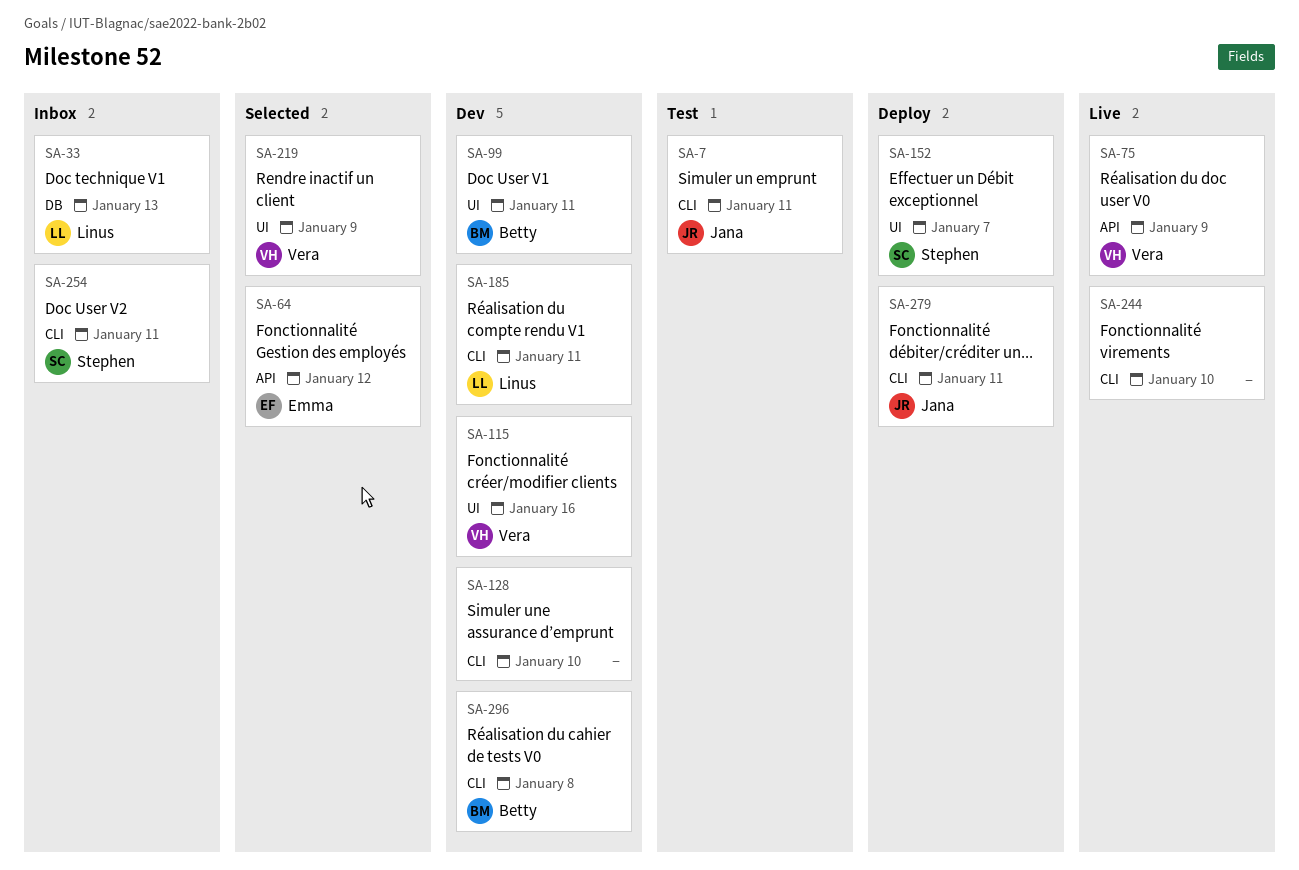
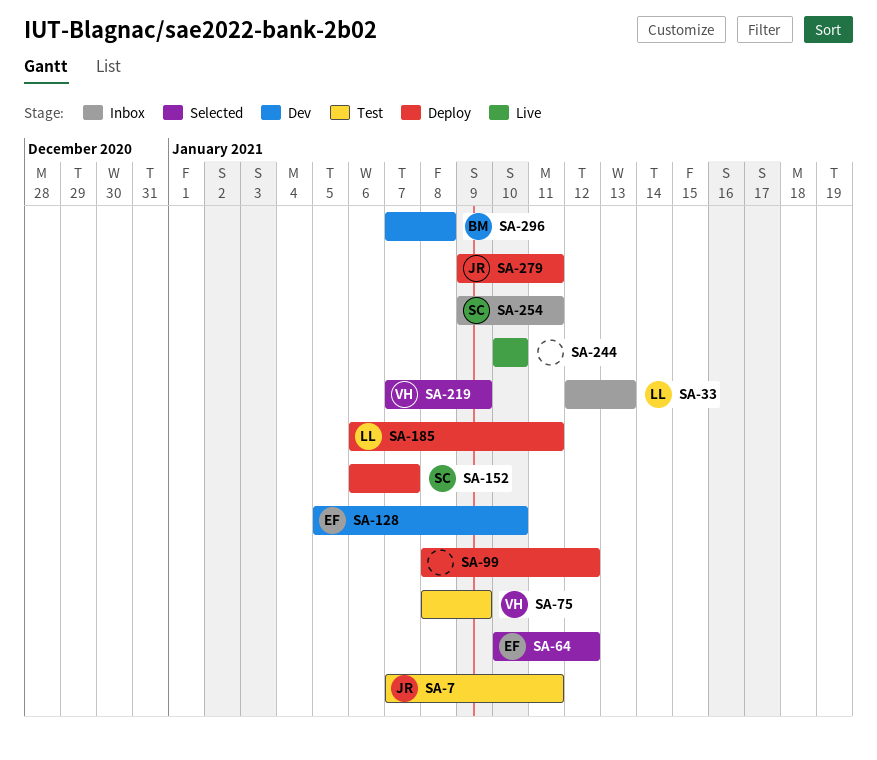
SA-75, status: Live -> Test
SA-99, status: Dev -> Deploy
SA-99, owner: Betty -> none
SA-99, due: Jan 11 -> Jan 12
SA-115: present -> none
SA-128, owner: none -> Emma
SA-185, status: Dev -> Deploy

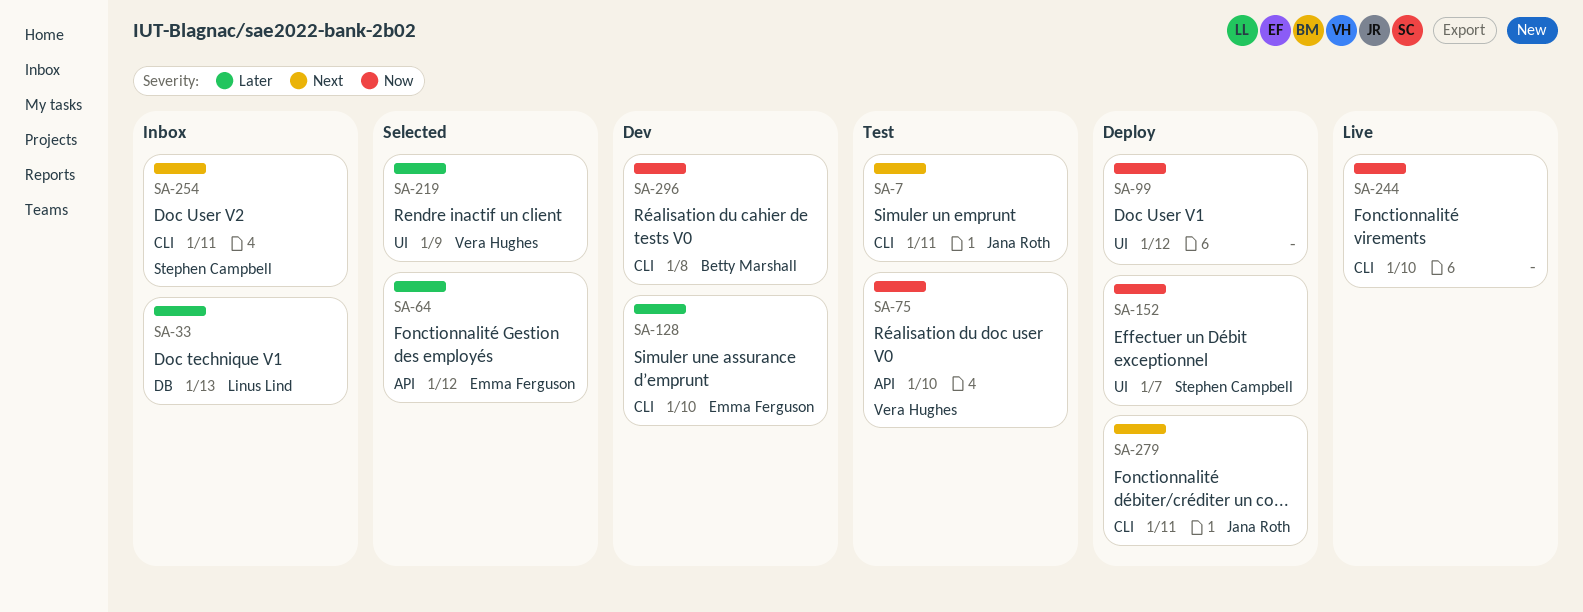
SA-75, due: Jan 9 -> Jan 10
SA-185: present -> none

